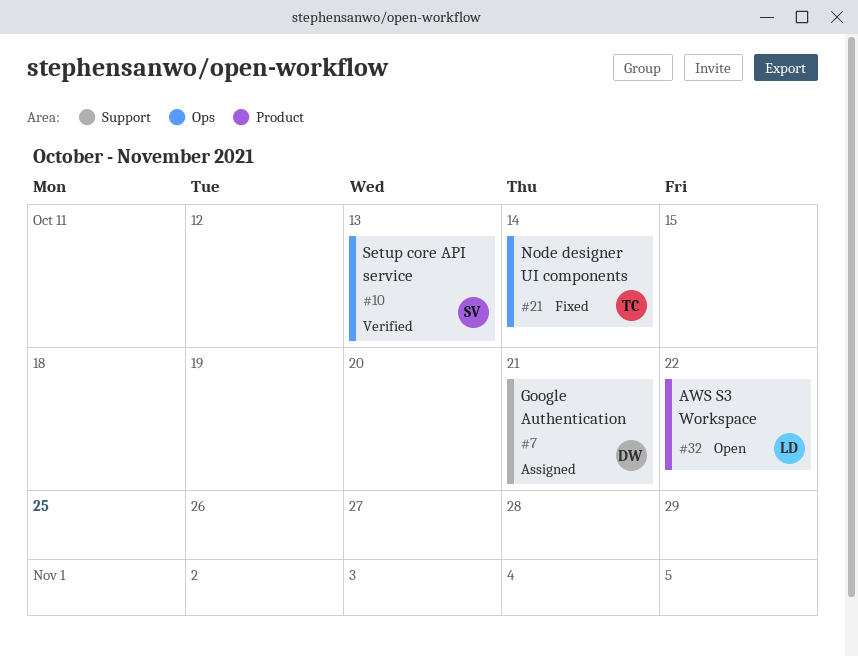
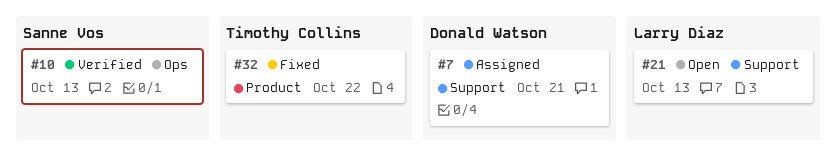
#21, status: Fixed -> Open
#21, owner: Timothy Collins -> Larry Diaz
#21, label: Ops -> Support
#21, due: Oct 14 -> Oct 13
#32, status: Open -> Fixed
#32, owner: Larry Diaz -> Timothy Collins

